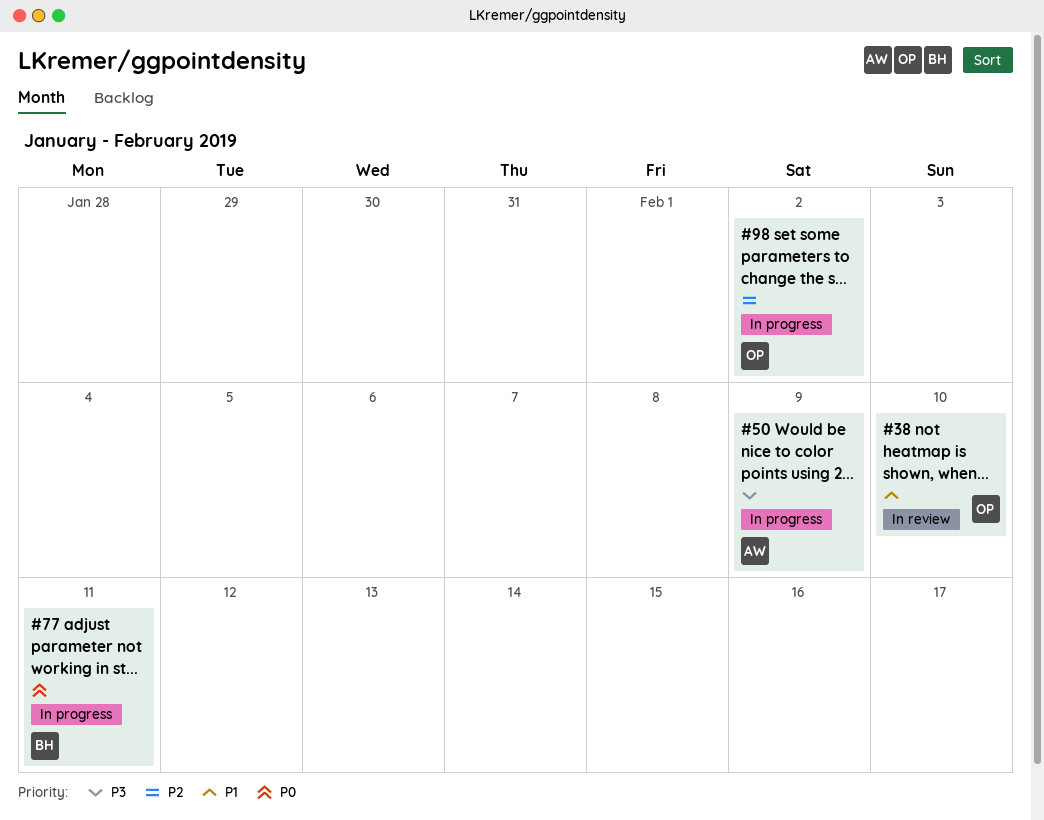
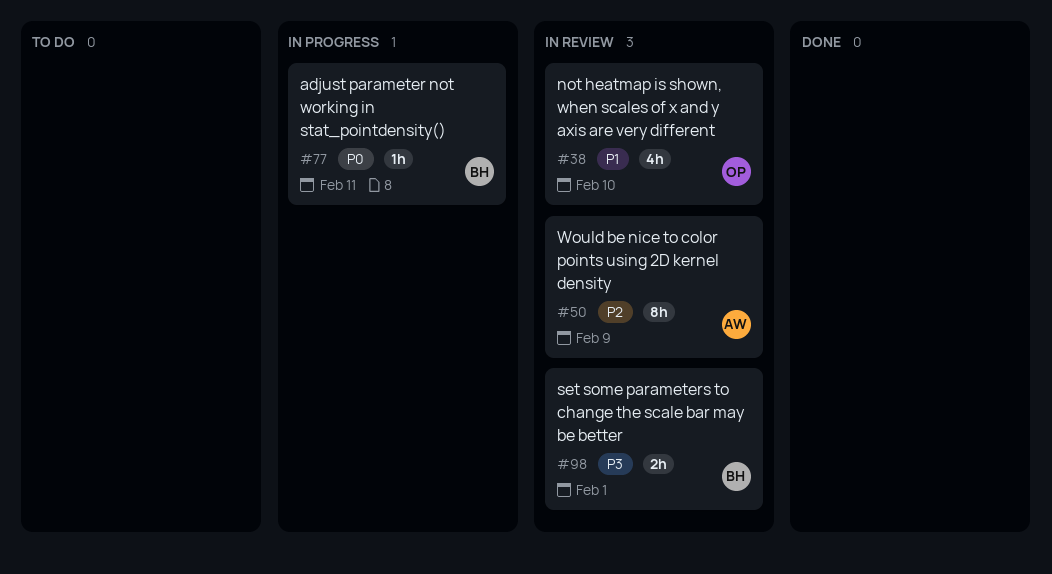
#50, status: In progress -> In review
#50, priority: P3 -> P2
#98, status: In progress -> In review
#98, owner: OP -> BH
#98, priority: P2 -> P3
#98, due: Feb 2 -> Feb 1

